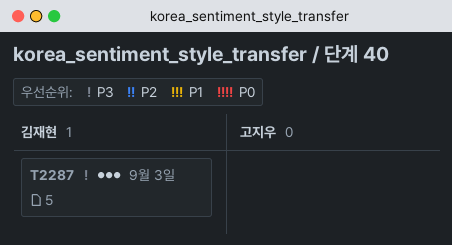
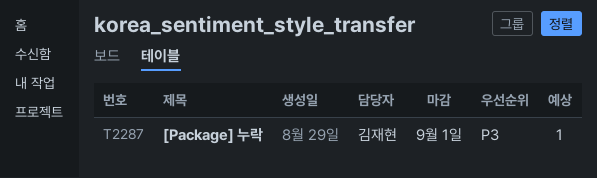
T2287, estimate: 3 -> 1
T2287, due: Sep 3 -> Sep 1

